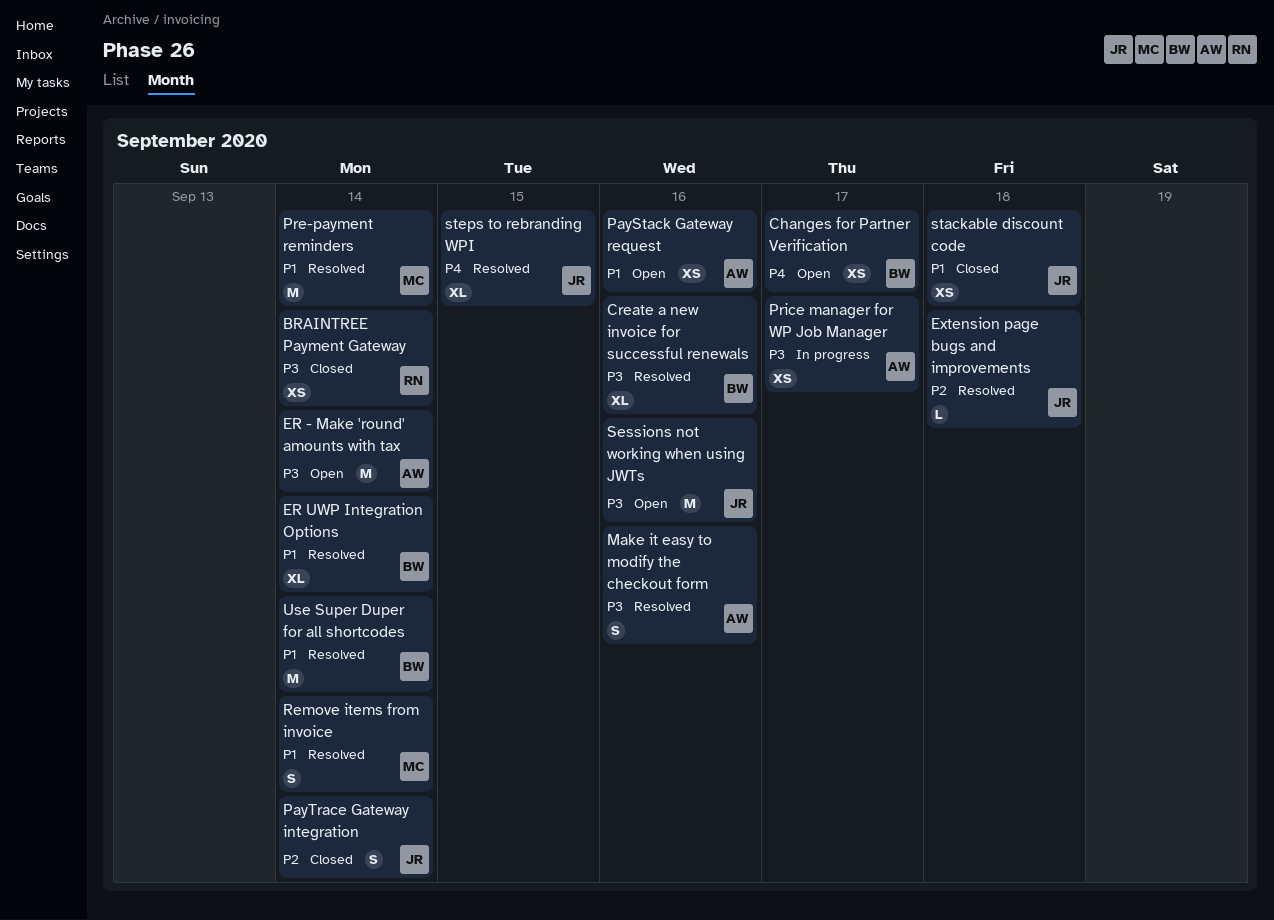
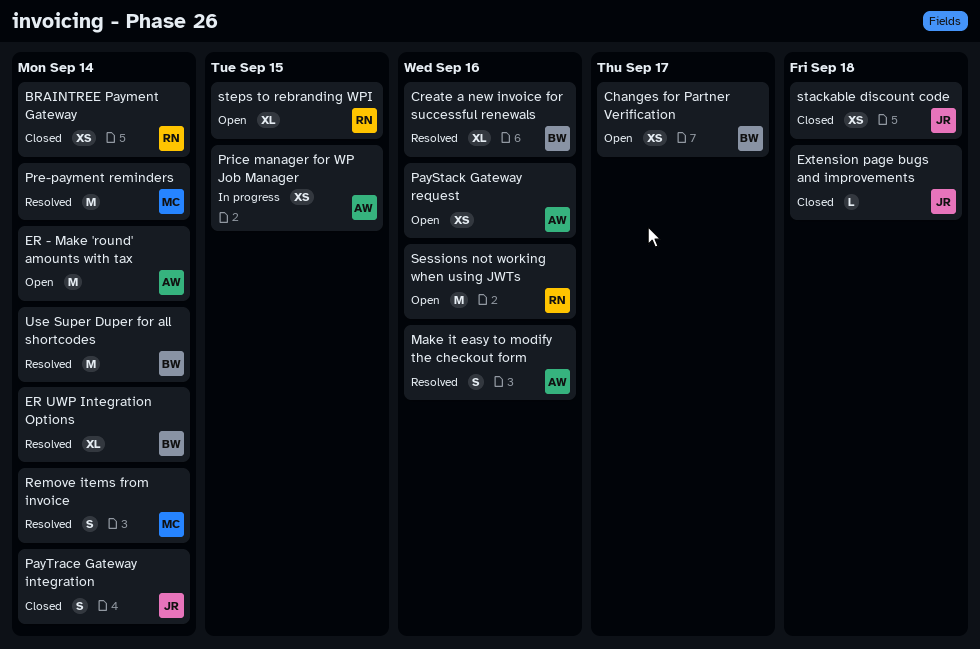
Extension page bugs and improvements, status: Resolved -> Closed
Price manager for WP Job Manager, due: Sep 17 -> Sep 15
Sessions not working when using JWTs, owner: JR -> RN
steps to rebranding WPI, status: Resolved -> Open
steps to rebranding WPI, owner: JR -> RN

